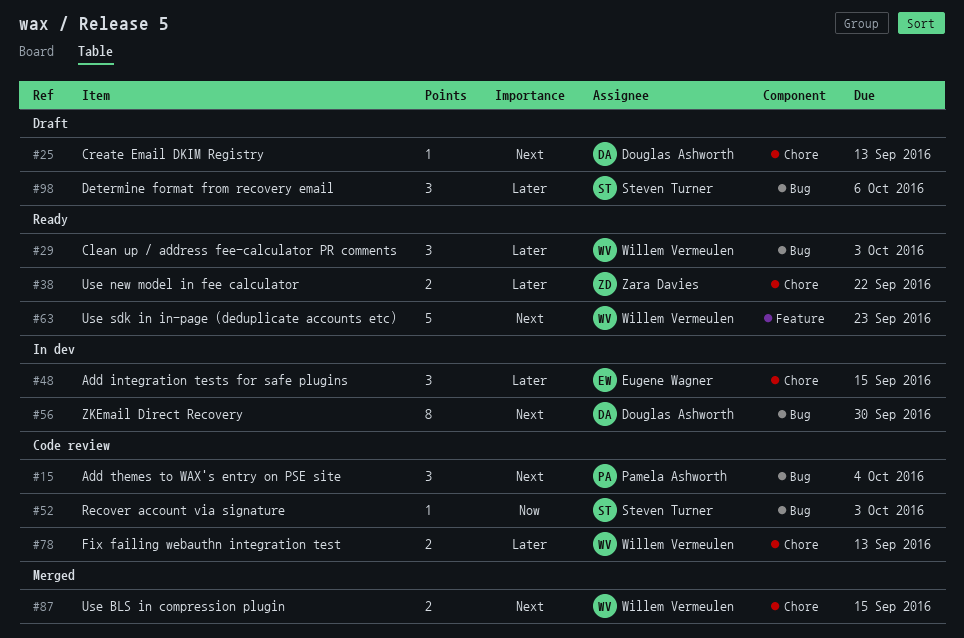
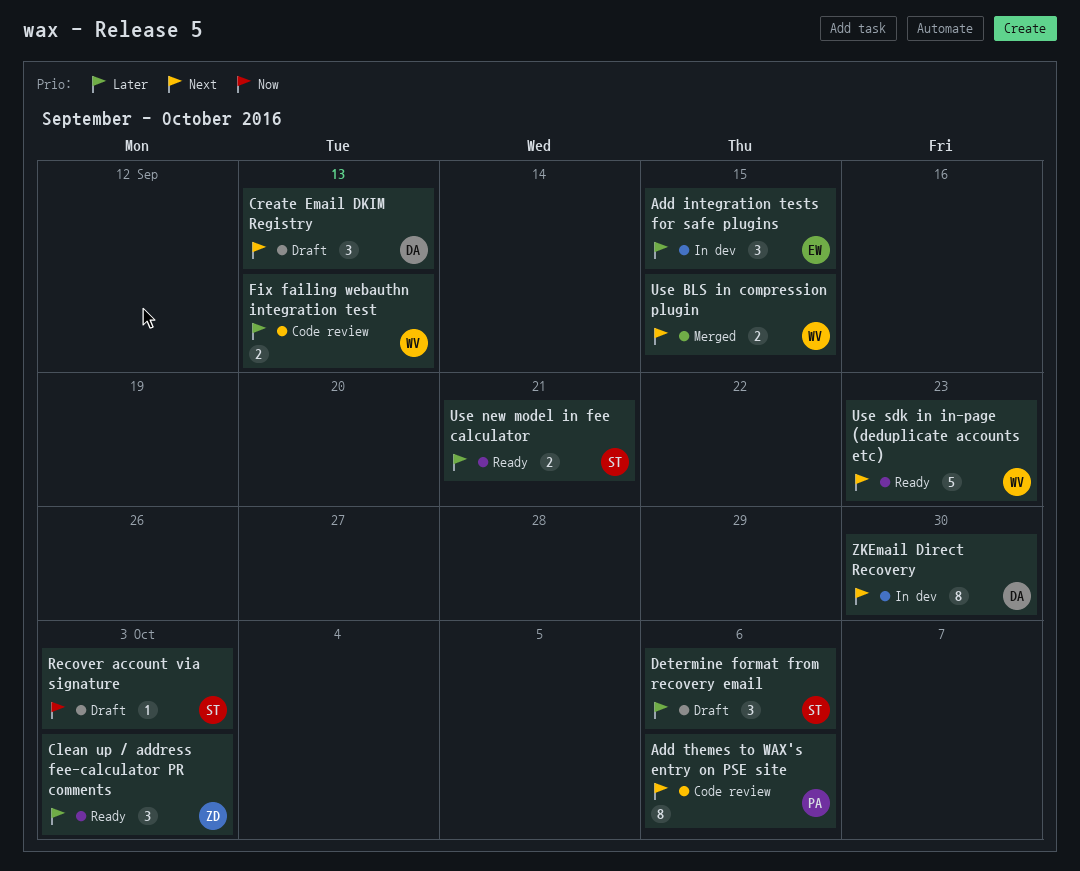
Add themes to WAX's entry on PSE site, estimate: 3 -> 8
Add themes to WAX's entry on PSE site, due: Oct 4 -> Oct 6
Clean up / address fee-calculator PR comments, owner: Willem Vermeulen -> Zara Davies
Create Email DKIM Registry, estimate: 1 -> 3
Recover account via signature, status: Code review -> Draft
Use new model in fee calculator, owner: Zara Davies -> Steven Turner
Use new model in fee calculator, due: Sep 22 -> Sep 21

